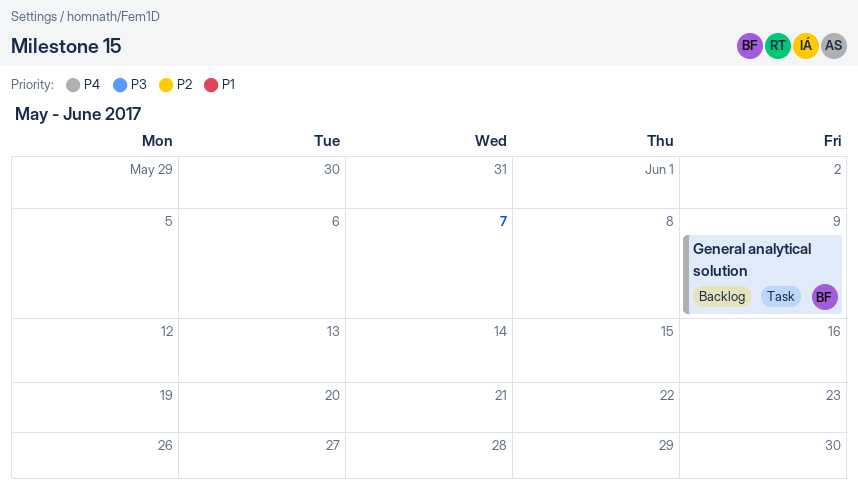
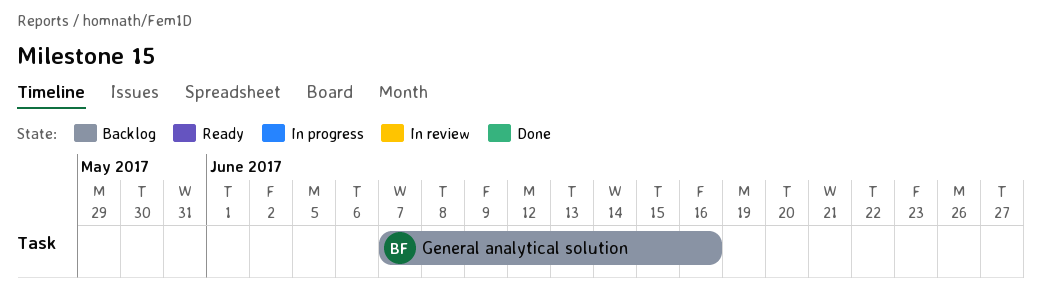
General analytical solution, due: Jun 9 -> Jun 16

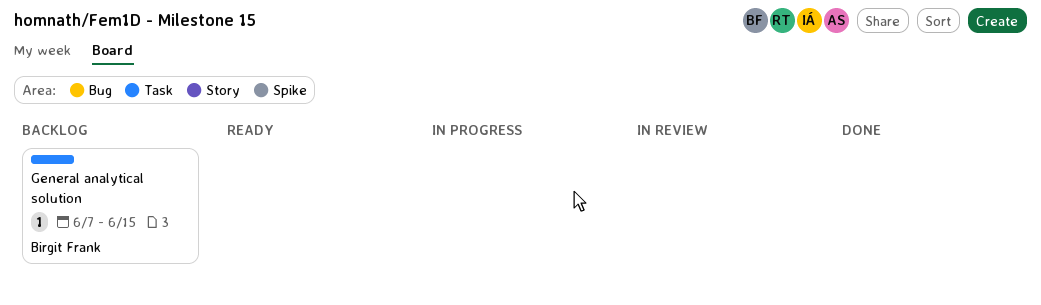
General analytical solution, due: Jun 16 -> Jun 15

